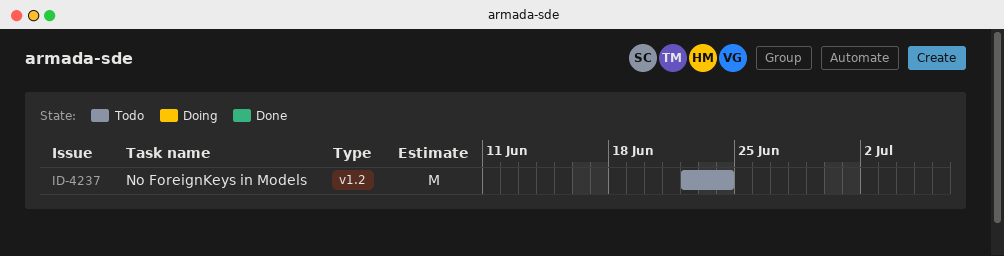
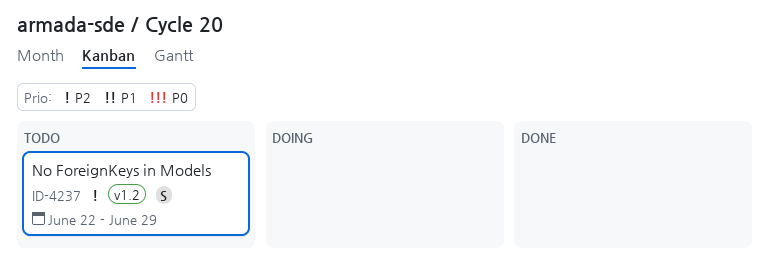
ID-4237, estimate: M -> S
ID-4237, due: Jun 24 -> Jun 29

